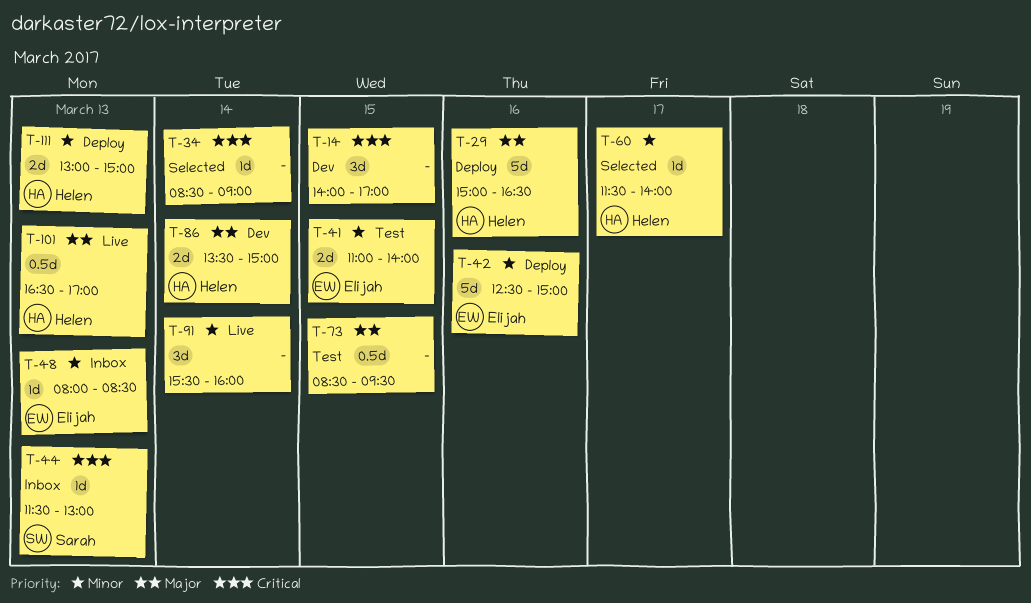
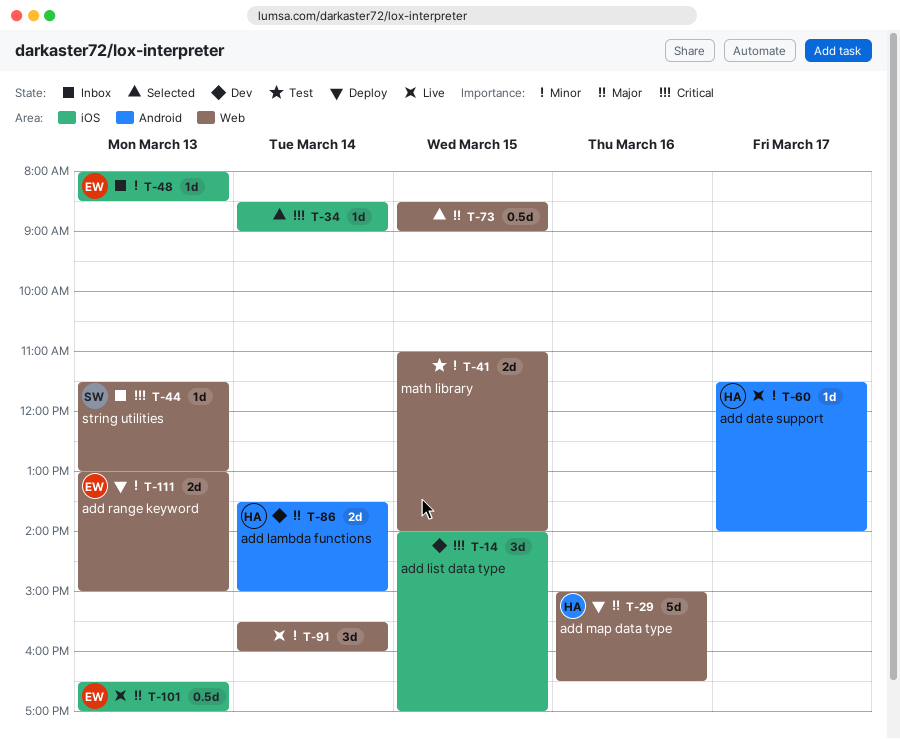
T-41, owner: Elijah -> none
T-42: present -> none
T-60, status: Selected -> Live
T-73, status: Test -> Selected
T-73, ends: 09:30 -> 09:00
T-101, owner: Helen -> Elijah
T-111, owner: Helen -> Elijah

